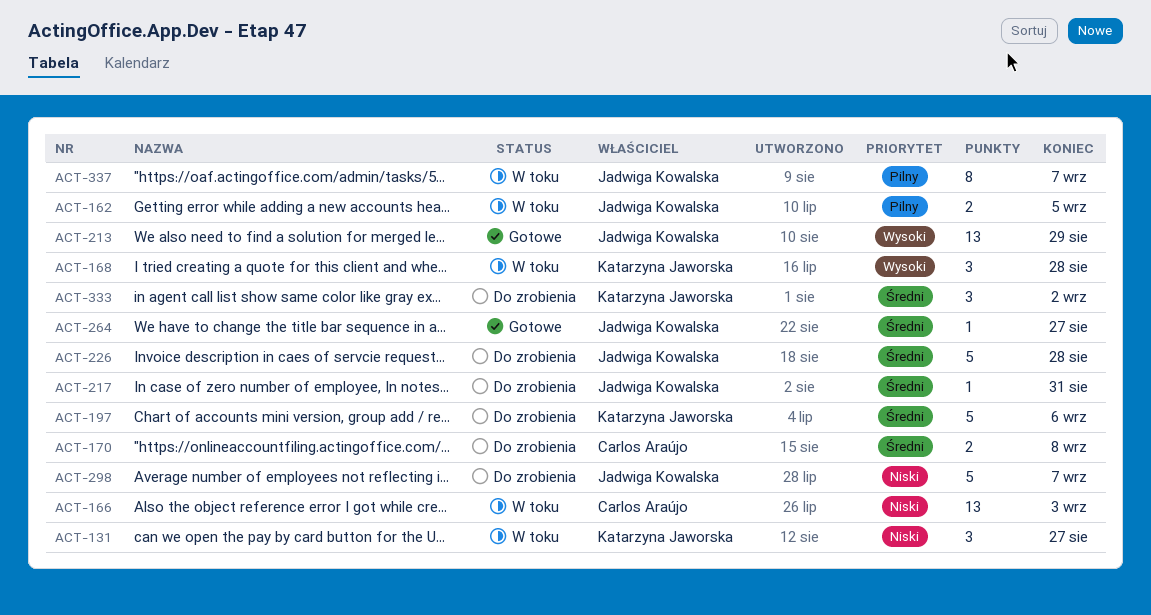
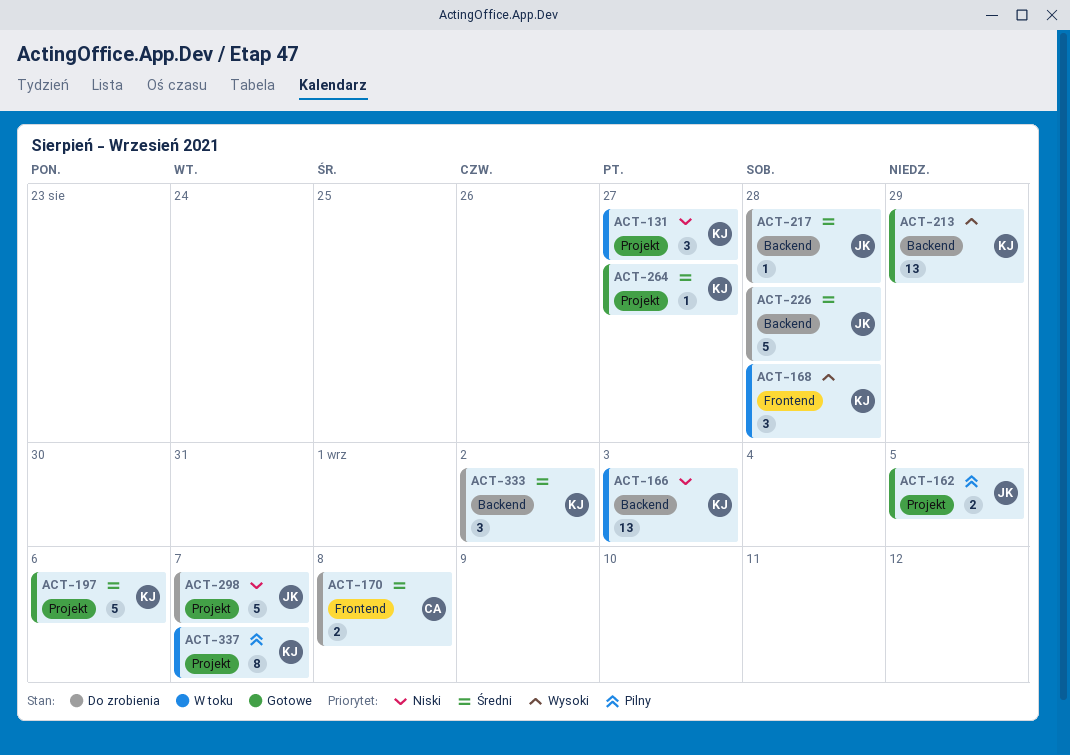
ACT-162, status: W toku -> Gotowe
ACT-166, owner: Carlos Araújo -> Katarzyna Jaworska
ACT-197, status: Do zrobienia -> Gotowe
ACT-213, owner: Jadwiga Kowalska -> Katarzyna Jaworska
ACT-217, due: Aug 31 -> Aug 28
ACT-264, owner: Jadwiga Kowalska -> Katarzyna Jaworska
ACT-337, owner: Jadwiga Kowalska -> Katarzyna Jaworska

